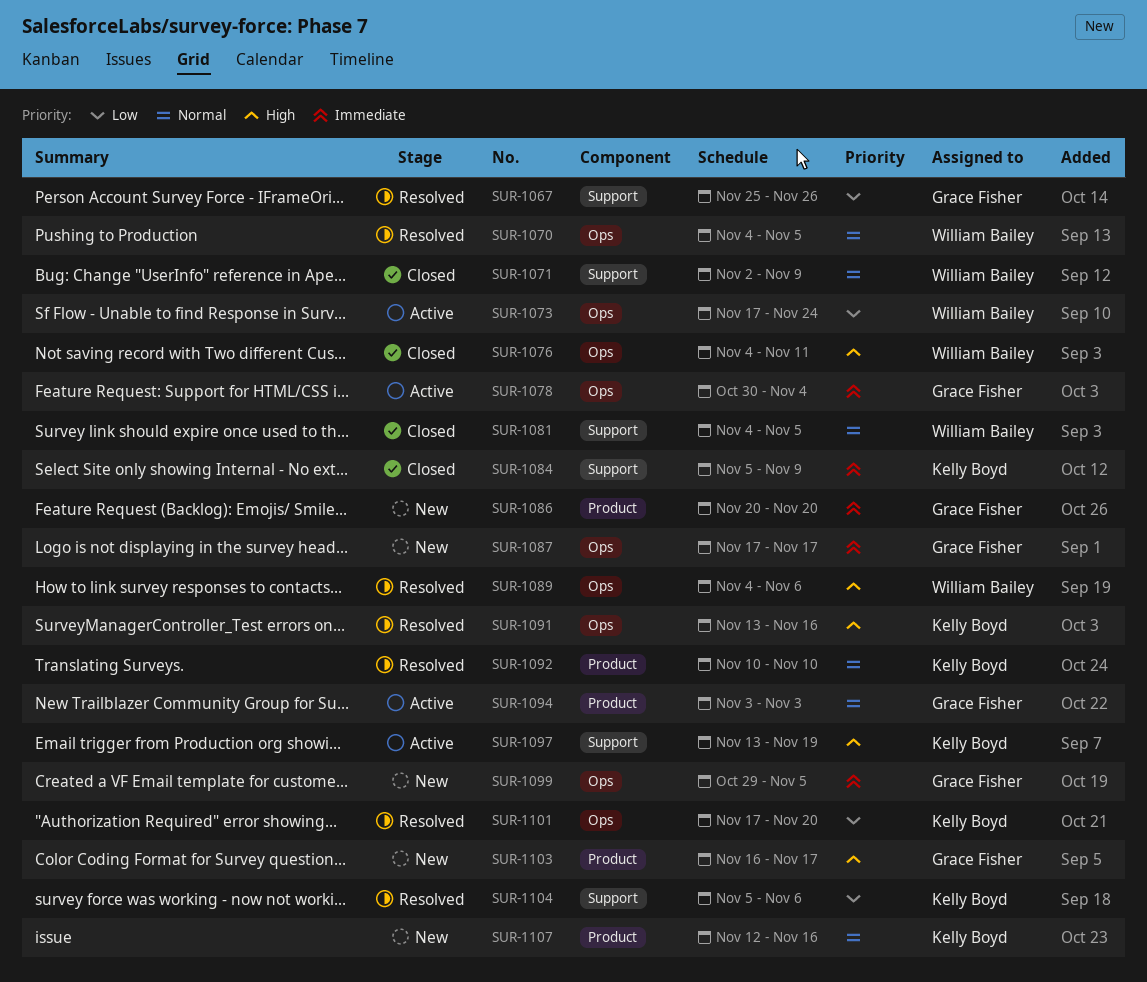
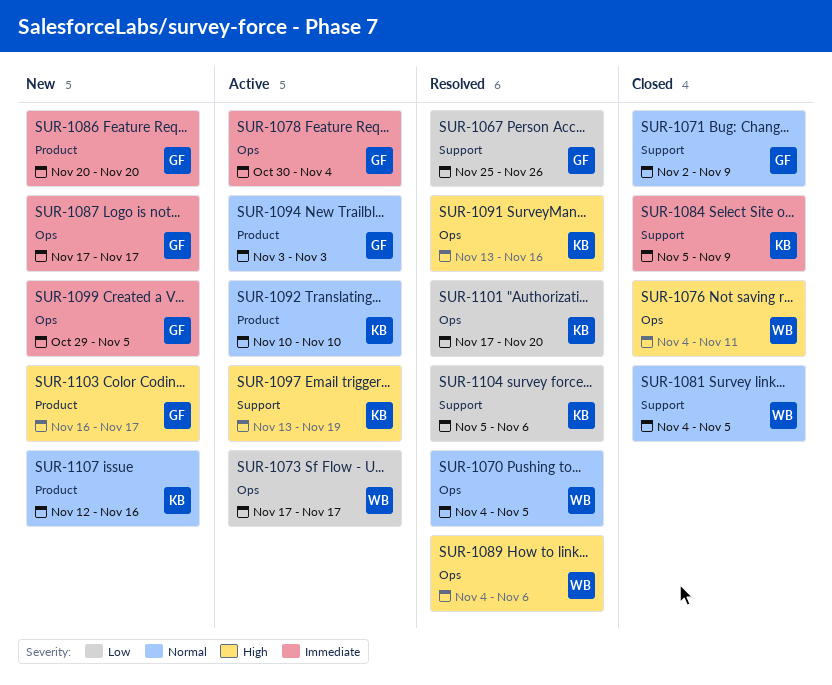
SUR-1071, owner: William Bailey -> Grace Fisher
SUR-1073, due: Nov 24 -> Nov 17
SUR-1092, status: Resolved -> Active

